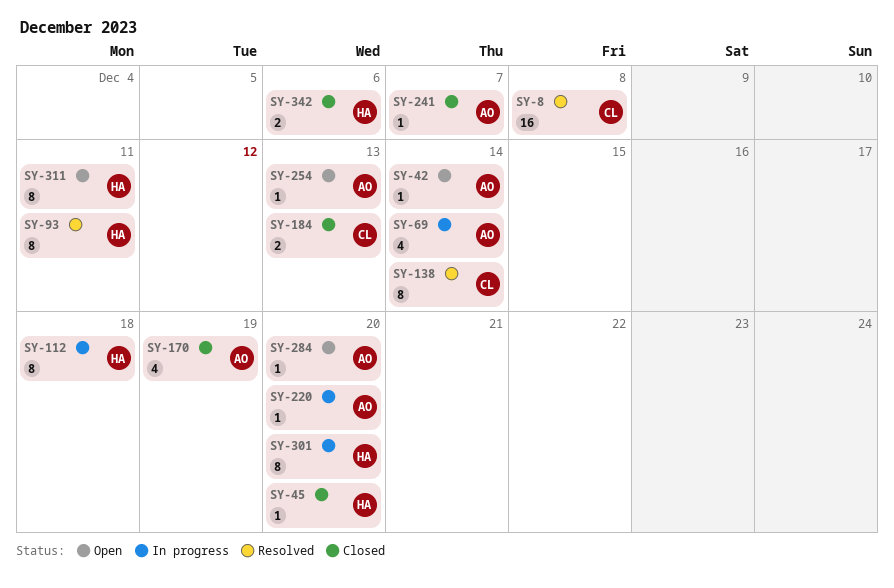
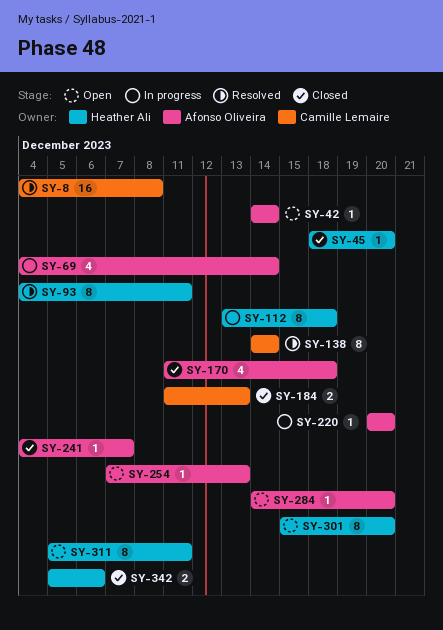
SY-170, due: Dec 19 -> Dec 18
SY-301, status: In progress -> Open

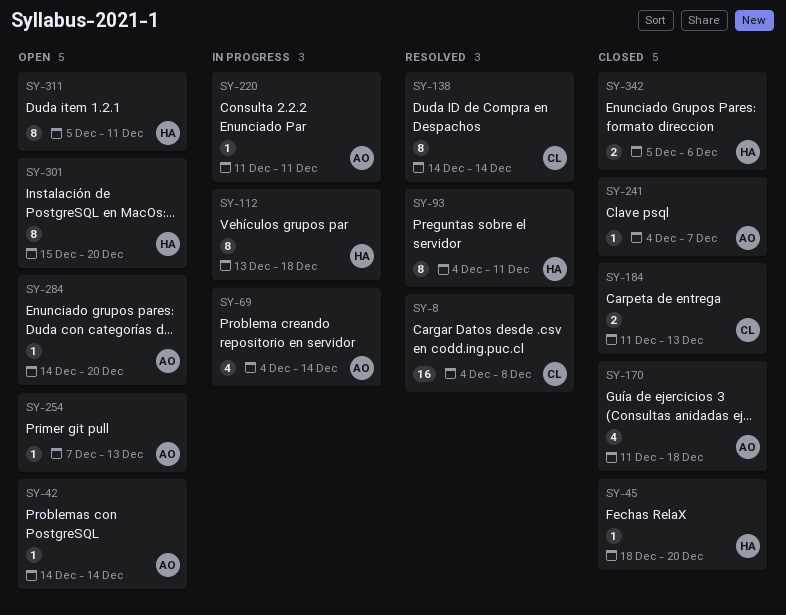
SY-220, start: Dec 20 -> Dec 11
SY-220, due: Dec 20 -> Dec 11

